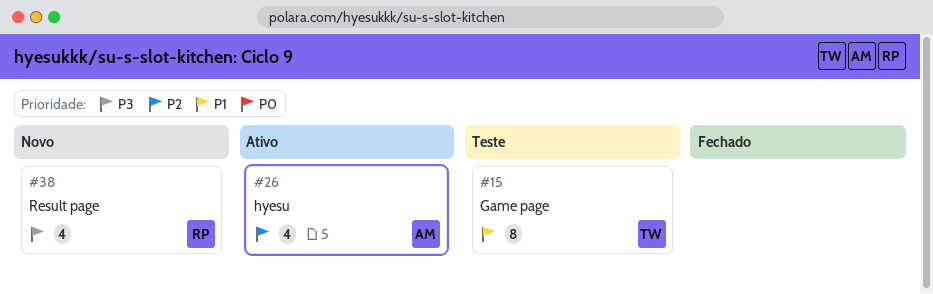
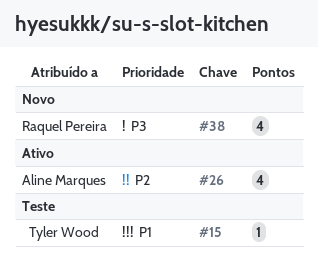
#15, estimate: 8 -> 1

